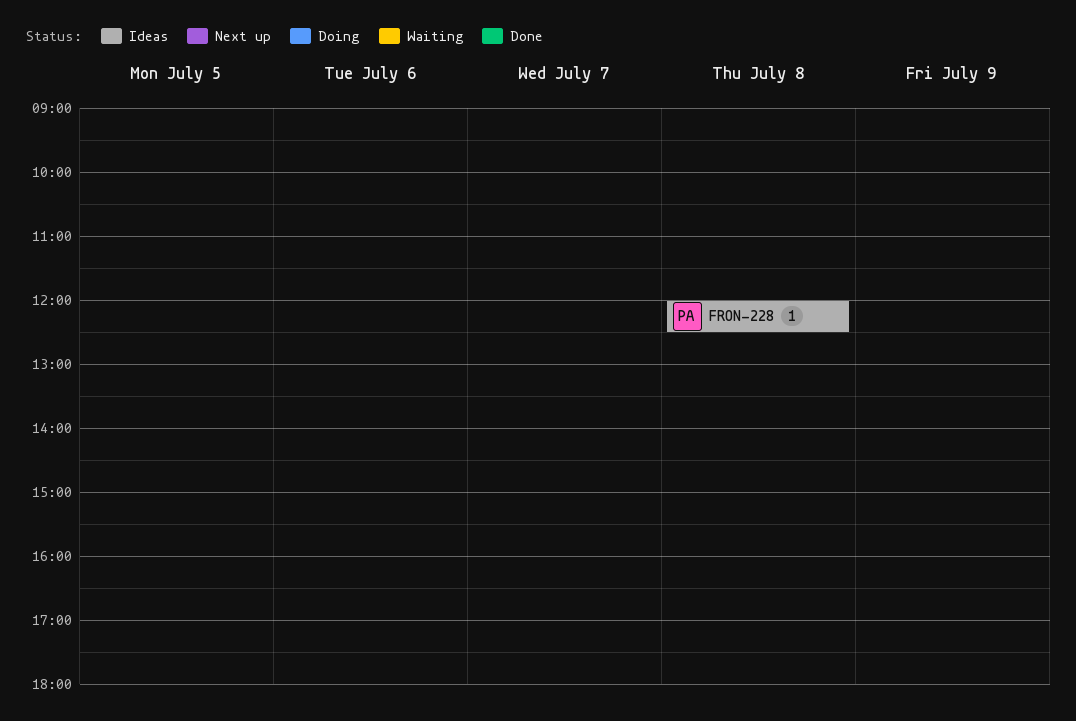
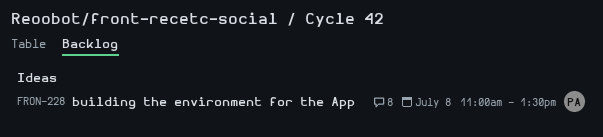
FRON-228, begins: 12:00 -> 11:00
FRON-228, ends: 12:30 -> 13:30

